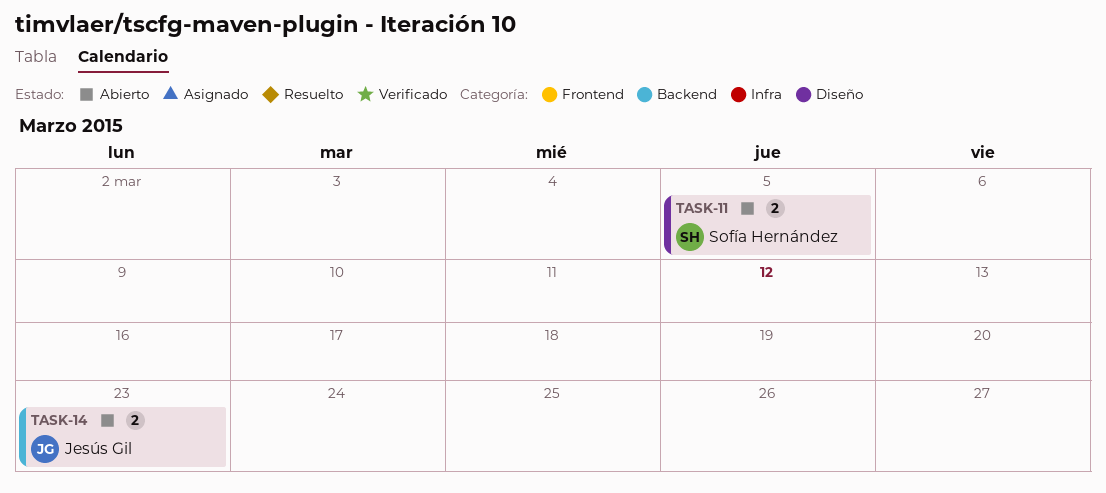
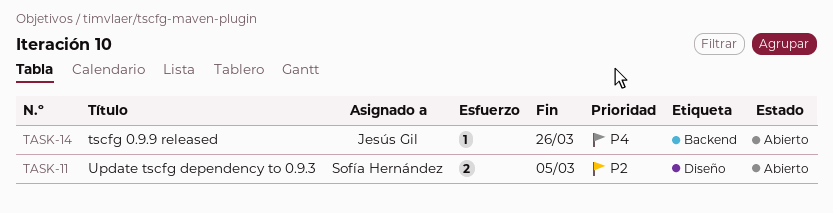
TASK-14, estimate: 2 -> 1
TASK-14, due: Mar 23 -> Mar 26

